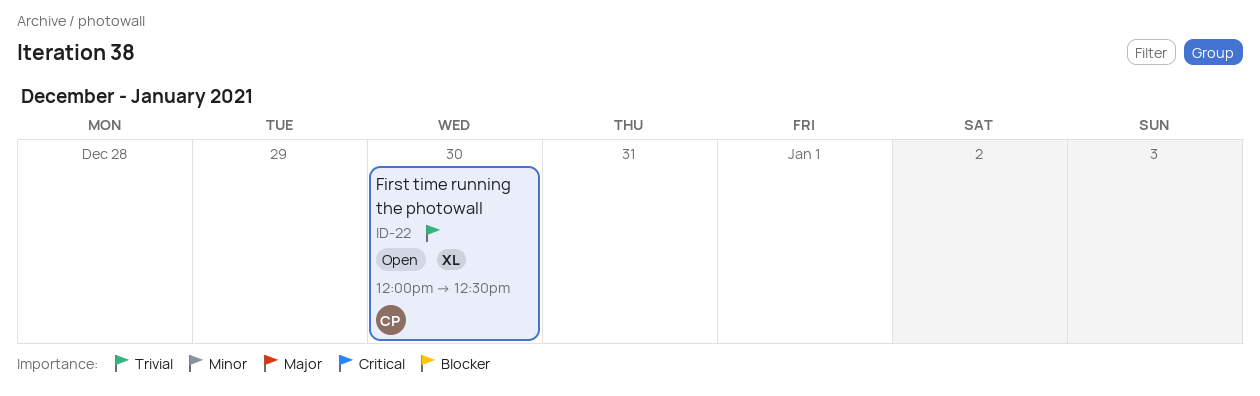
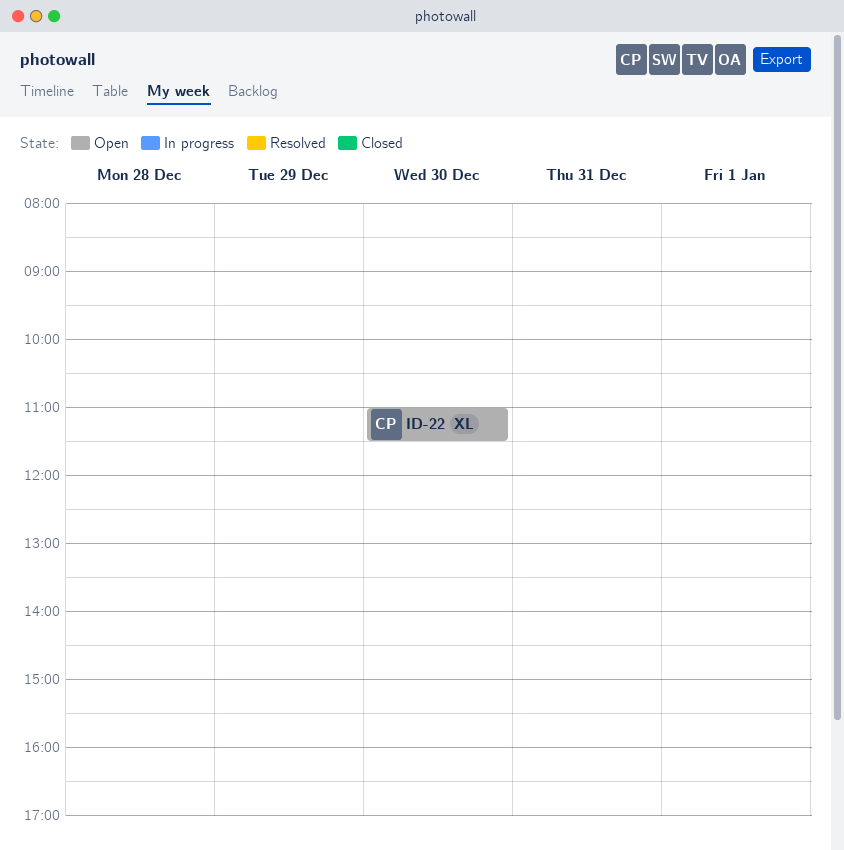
ID-22, begins: 12:00 -> 11:00
ID-22, ends: 12:30 -> 11:30

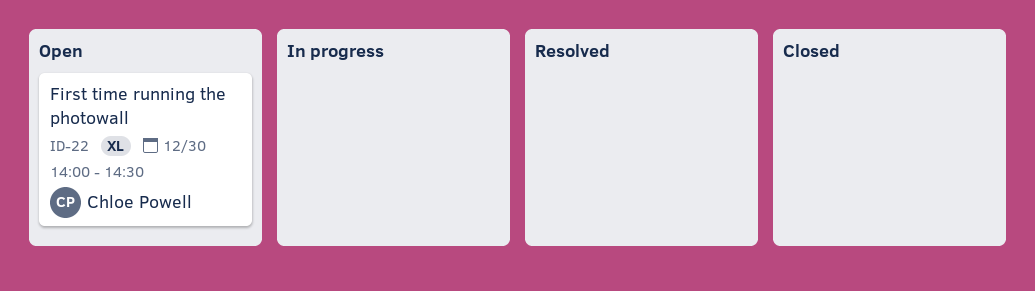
ID-22, begins: 11:00 -> 14:00
ID-22, ends: 11:30 -> 14:30

